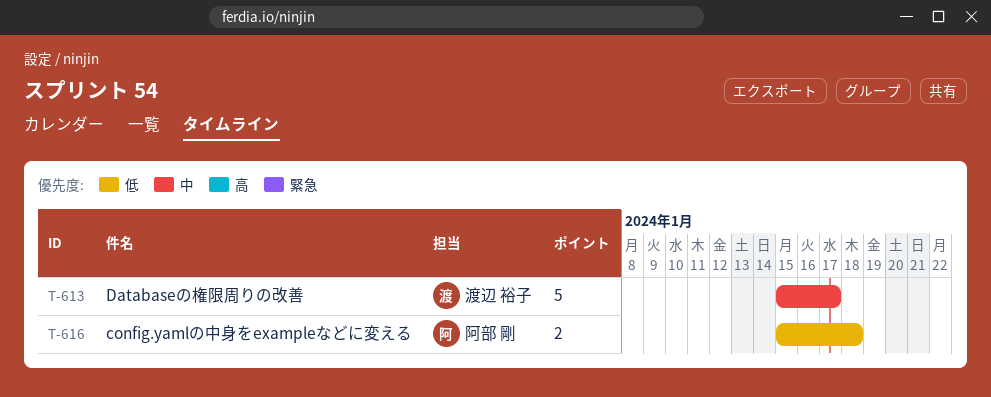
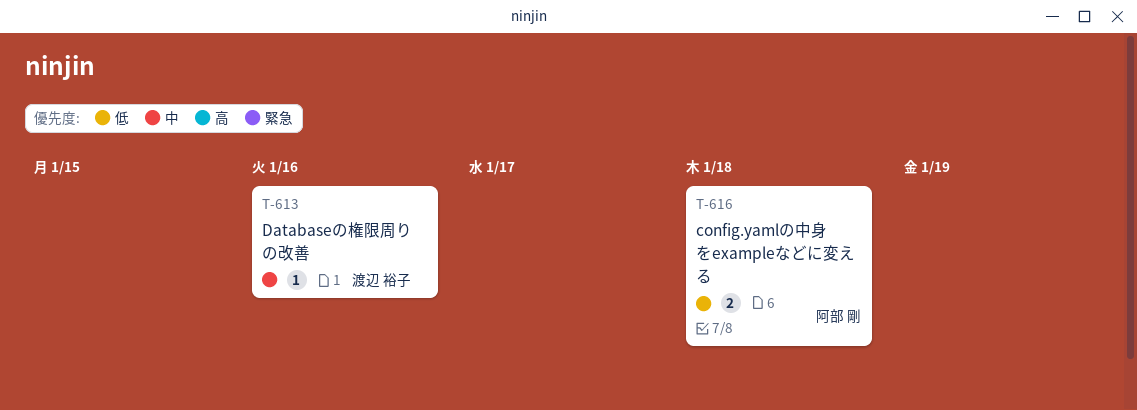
T-613, estimate: 5 -> 1
T-613, due: Jan 17 -> Jan 16

